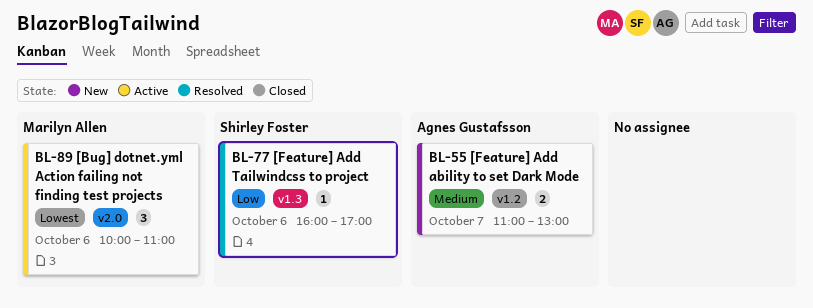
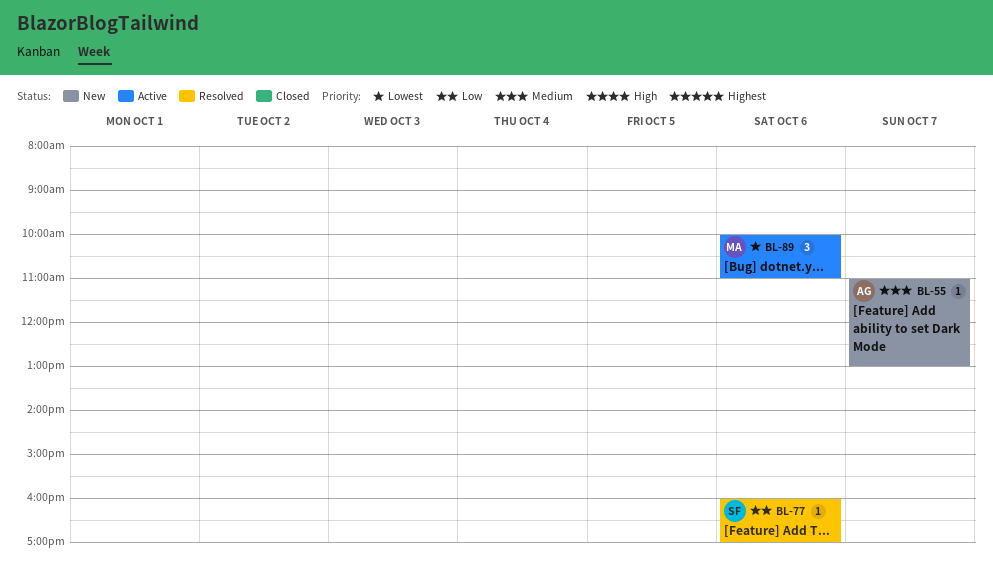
BL-55, estimate: 2 -> 1

